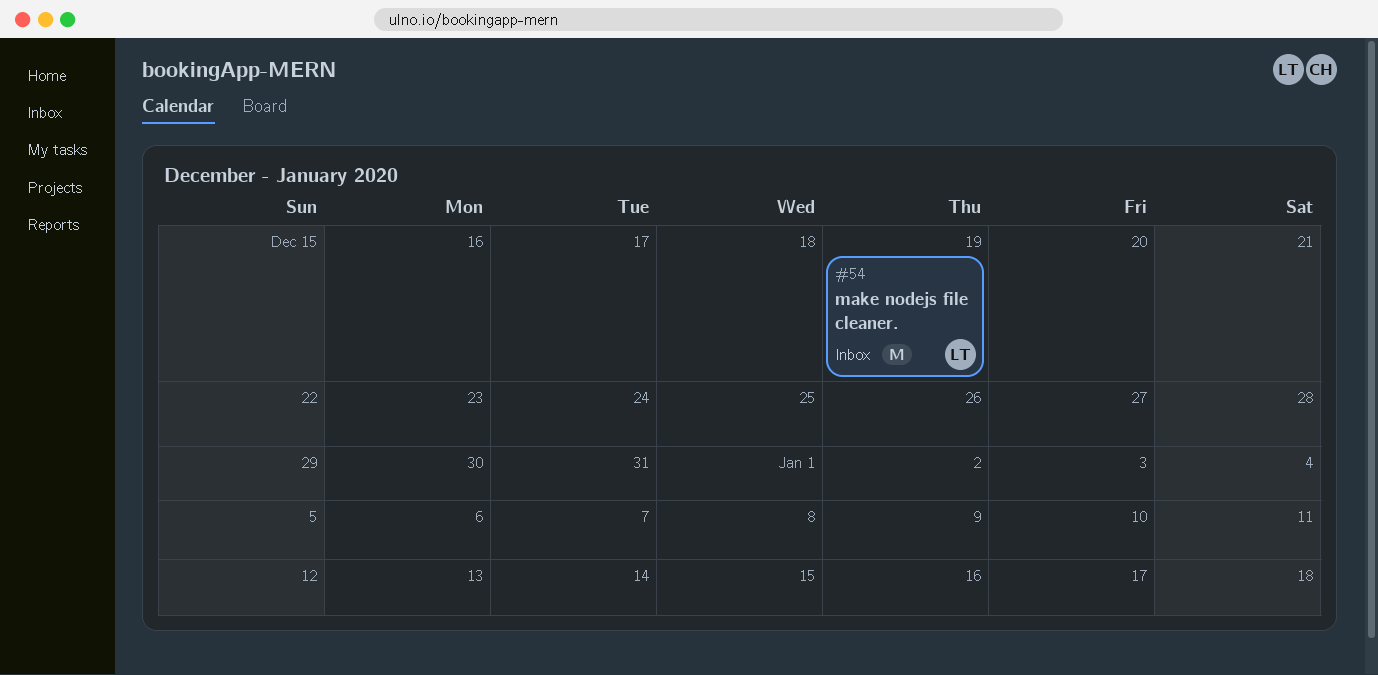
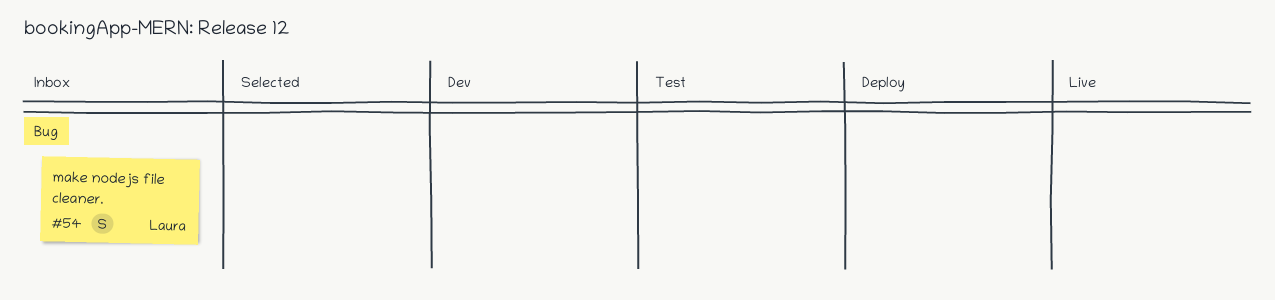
#54, estimate: M -> S

